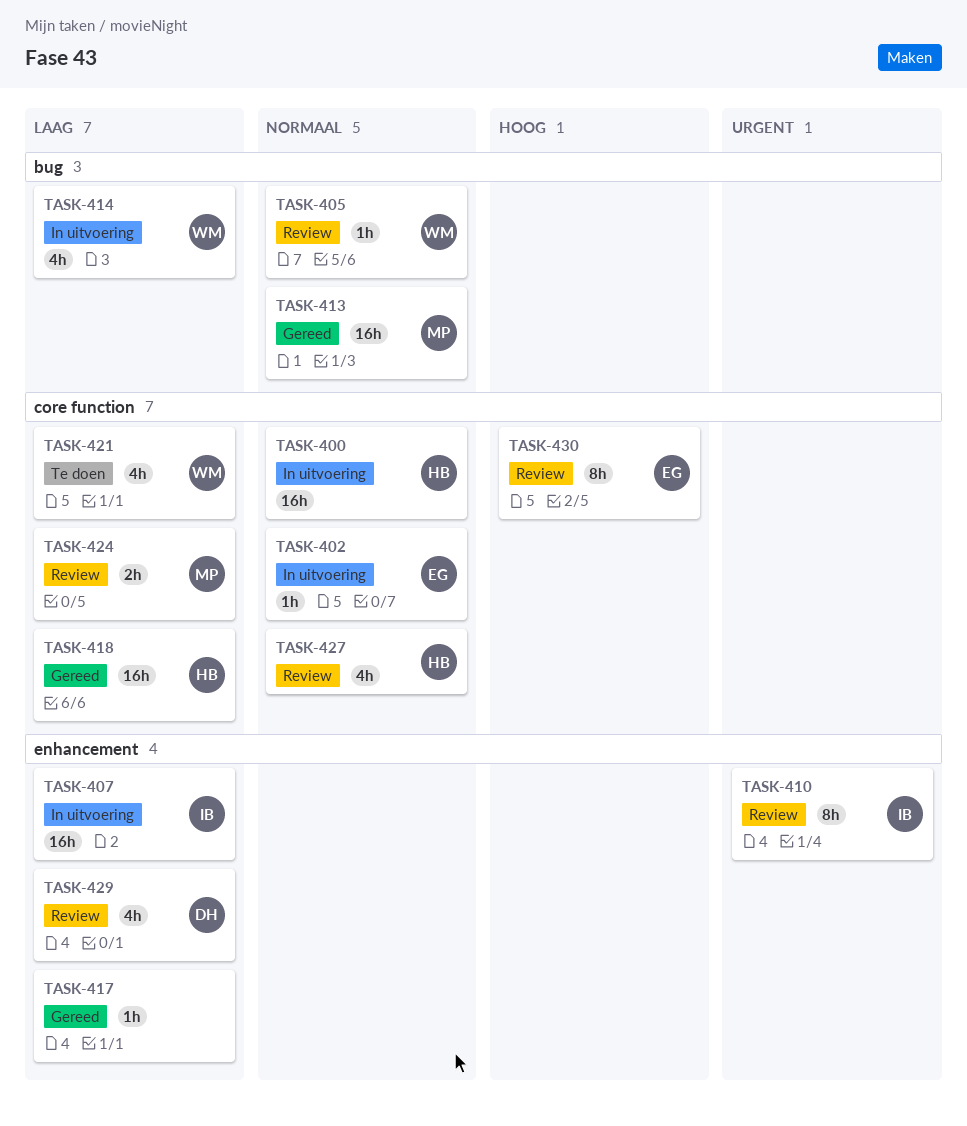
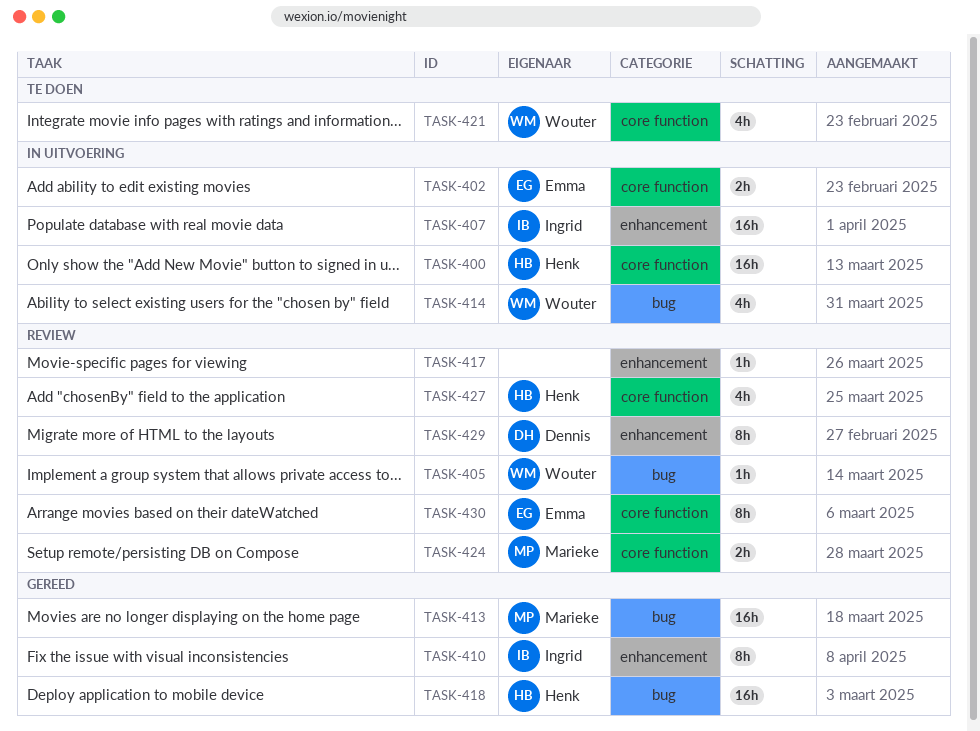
TASK-402, estimate: 1h -> 2h
TASK-410, status: Review -> Gereed
TASK-417, status: Gereed -> Review
TASK-418, label: core function -> bug
TASK-429, estimate: 4h -> 8h

